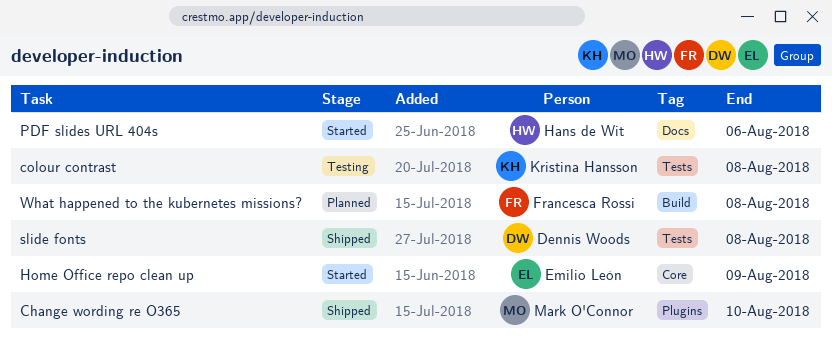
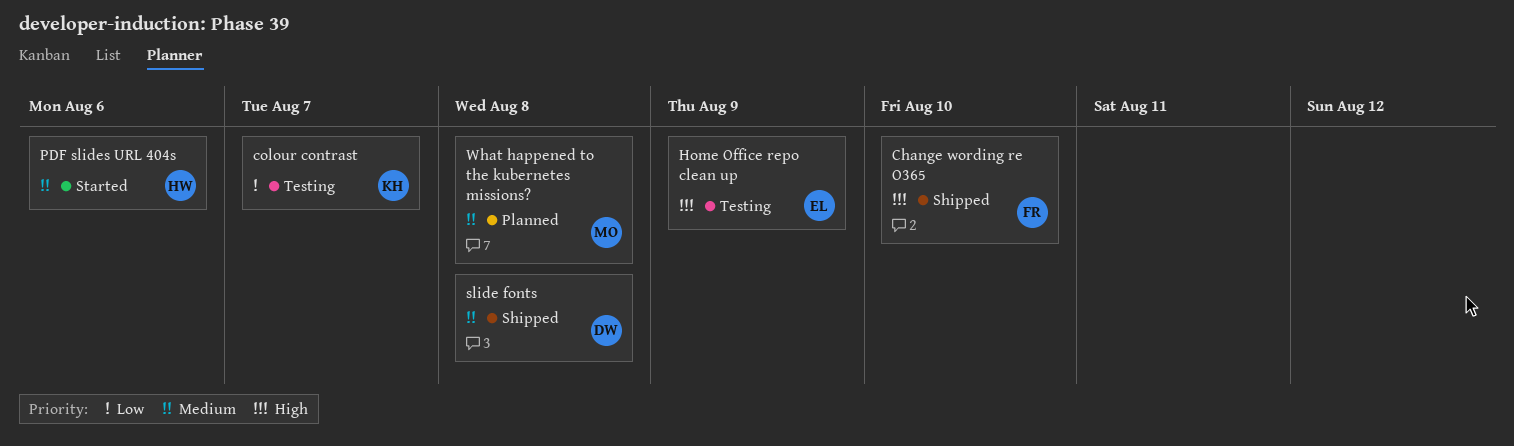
Change wording re O365, owner: Mark O'Connor -> Francesca Rossi
colour contrast, due: Aug 8 -> Aug 7
Home Office repo clean up, status: Started -> Testing
What happened to the kubernetes missions?, owner: Francesca Rossi -> Mark O'Connor

